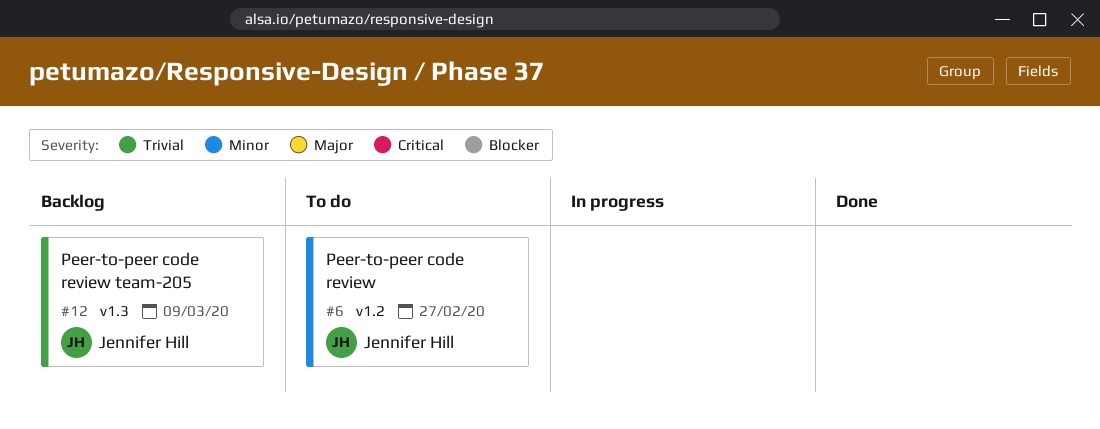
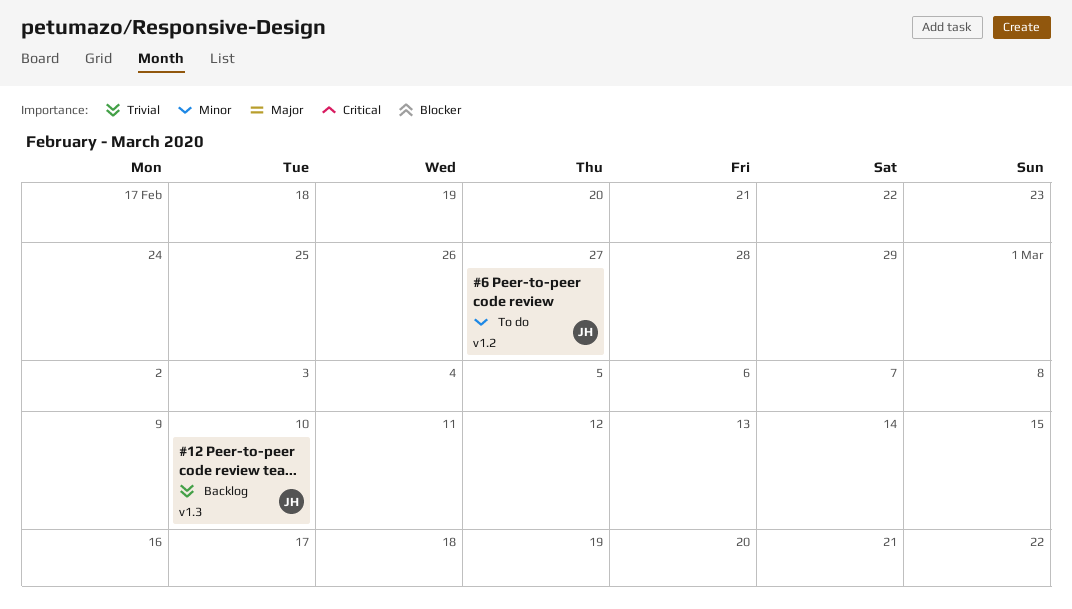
#12, due: Mar 9 -> Mar 10

